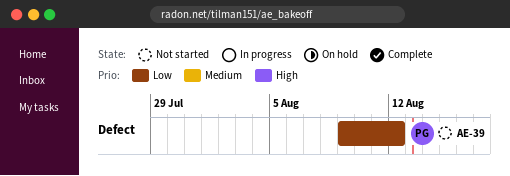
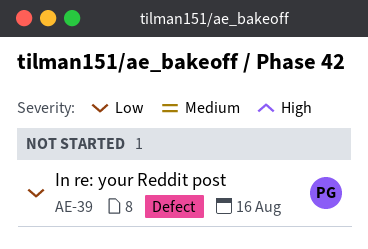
AE-39, due: Aug 12 -> Aug 16

